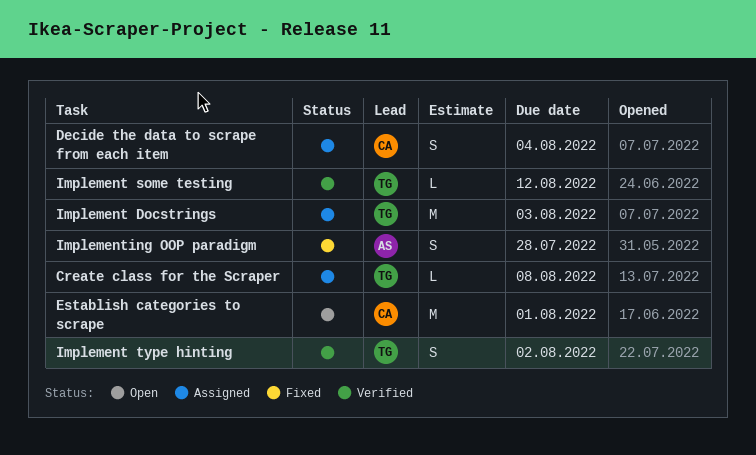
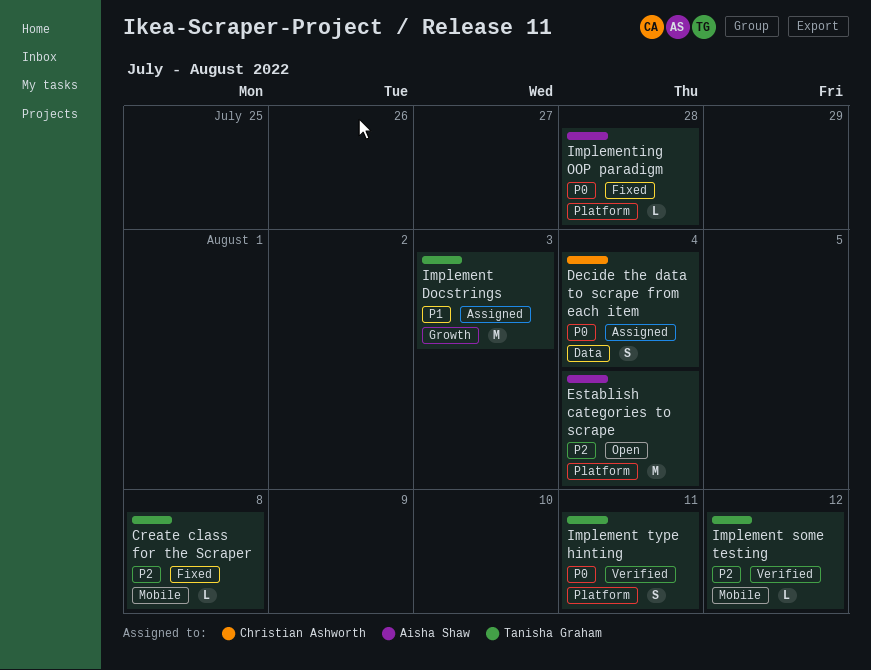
Create class for the Scraper, status: Assigned -> Fixed
Establish categories to scrape, owner: Christian Ashworth -> Aisha Shaw
Establish categories to scrape, due: Aug 1 -> Aug 4
Implement type hinting, due: Aug 2 -> Aug 11
Implementing OOP paradigm, estimate: S -> L

